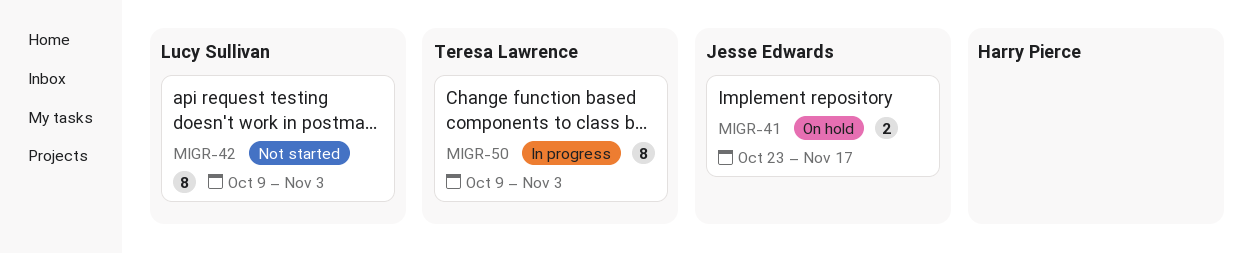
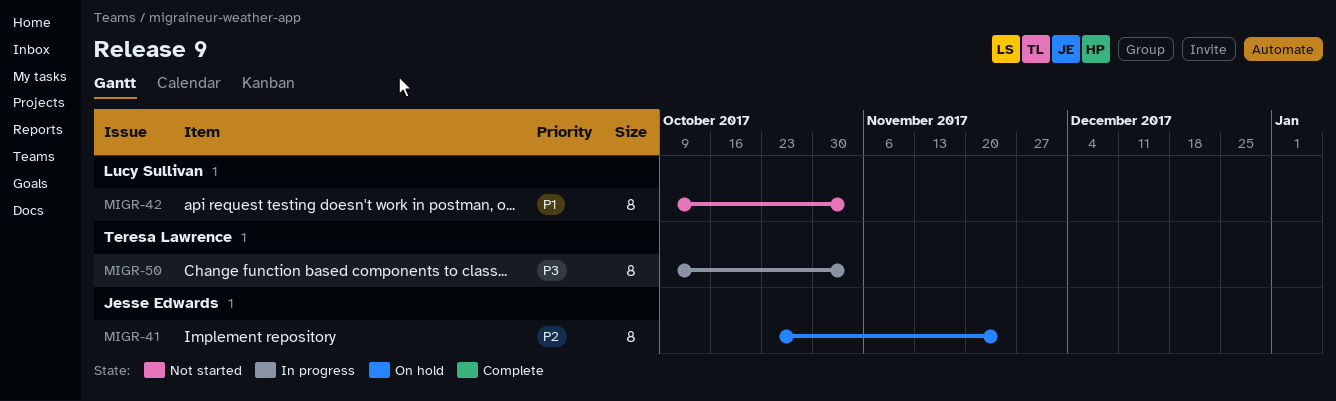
MIGR-41, estimate: 2 -> 8
MIGR-41, due: Nov 17 -> Nov 24

